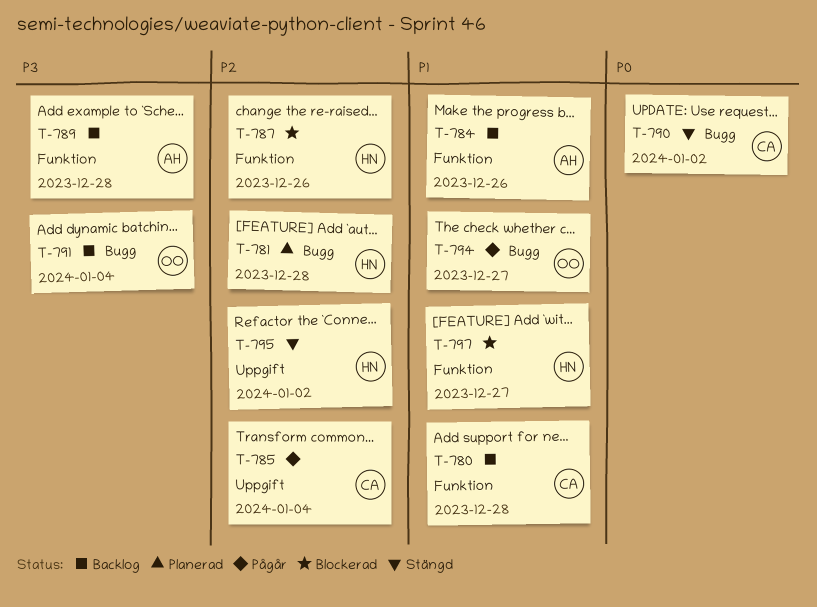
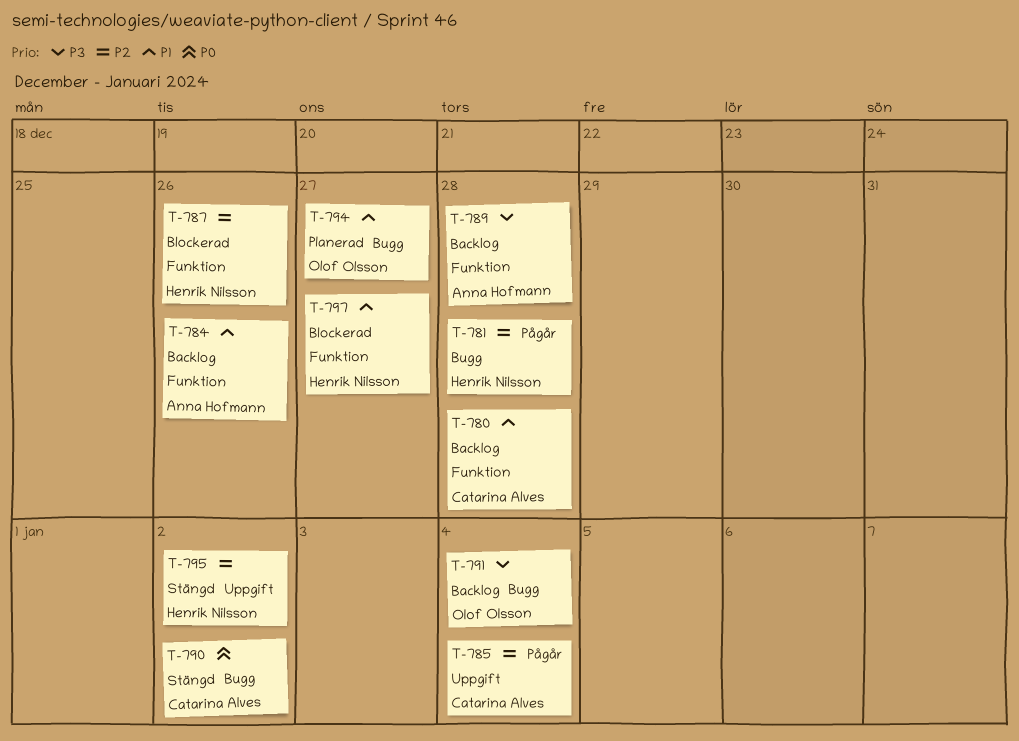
T-781, status: Planerad -> Pågår
T-794, status: Pågår -> Planerad

